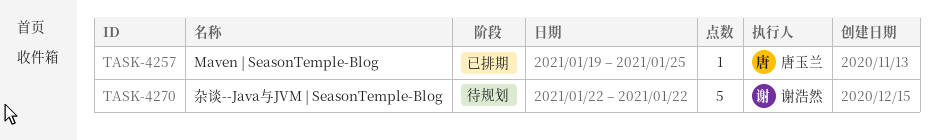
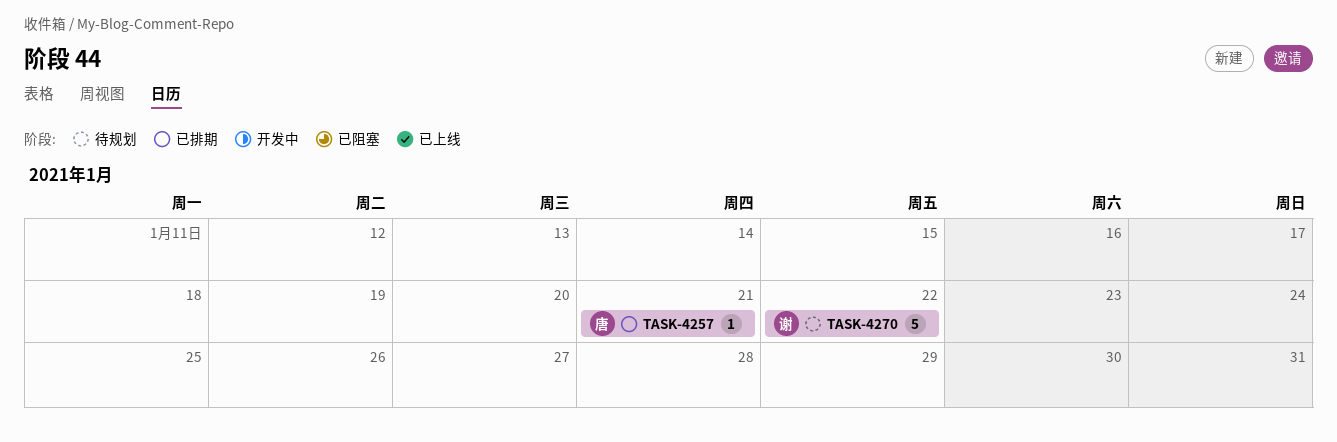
TASK-4257, start: Jan 19 -> Jan 21
TASK-4257, due: Jan 25 -> Jan 21

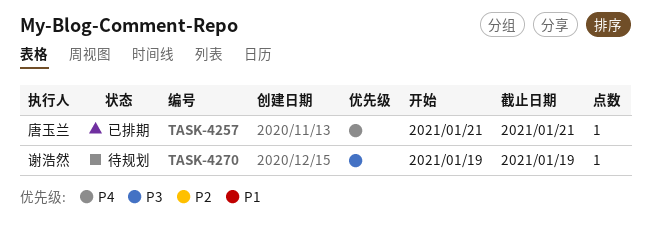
TASK-4270, estimate: 5 -> 1
TASK-4270, start: Jan 22 -> Jan 19
TASK-4270, due: Jan 22 -> Jan 19

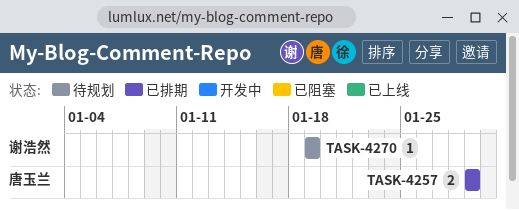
TASK-4257, estimate: 1 -> 2
TASK-4257, start: Jan 21 -> Jan 29
TASK-4257, due: Jan 21 -> Jan 29

